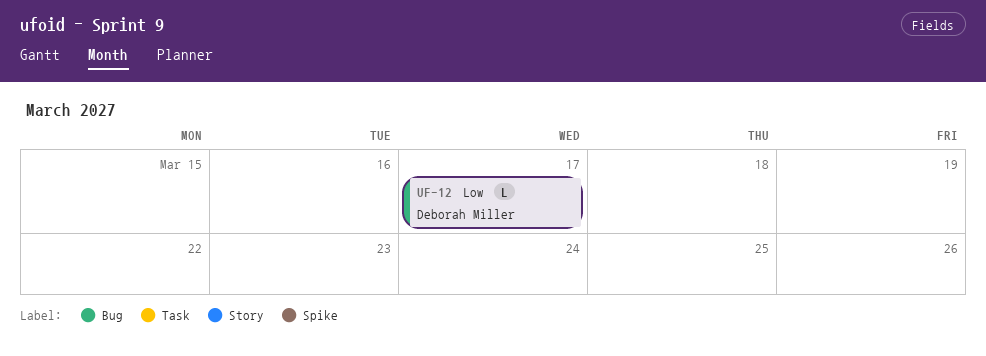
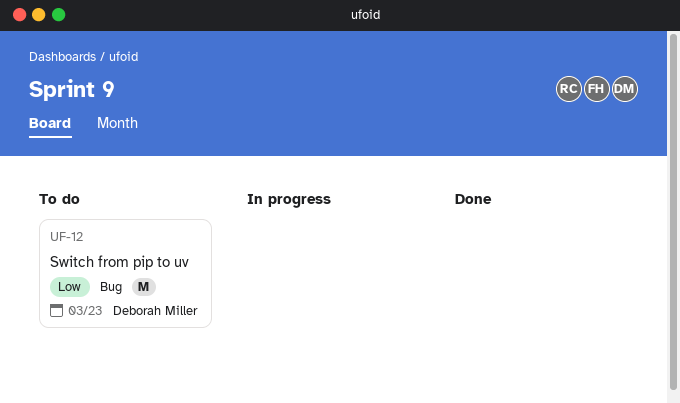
UF-12, estimate: L -> M
UF-12, due: Mar 17 -> Mar 23

